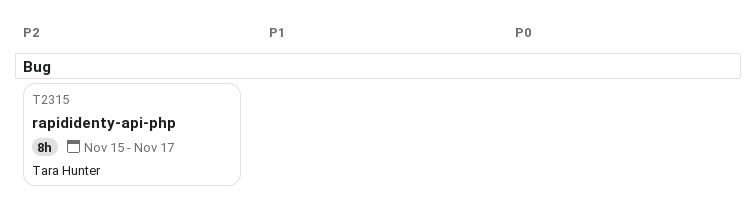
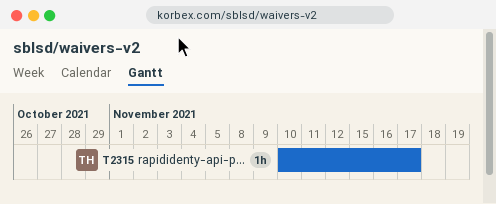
T2315, estimate: 8h -> 1h
T2315, start: Nov 15 -> Nov 10

